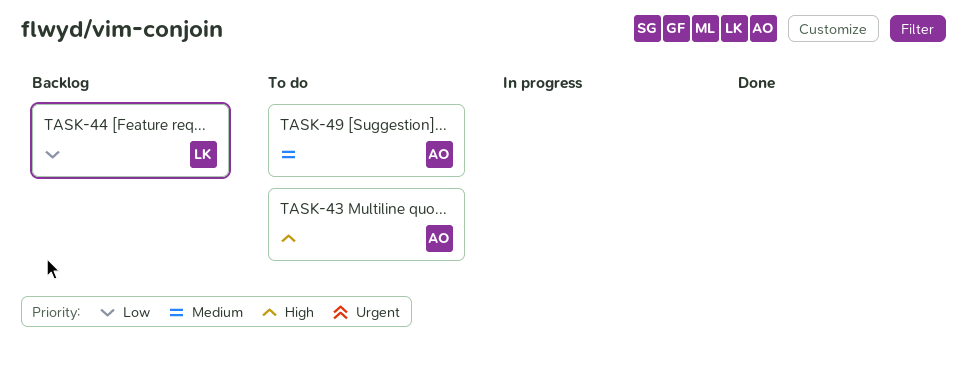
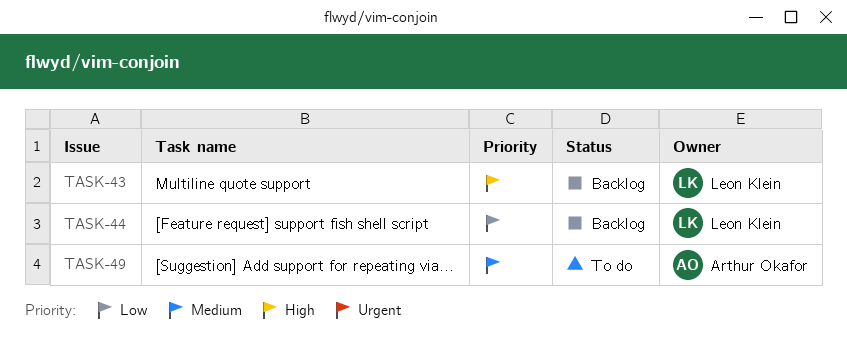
TASK-43, status: To do -> Backlog
TASK-43, owner: Arthur Okafor -> Leon Klein

